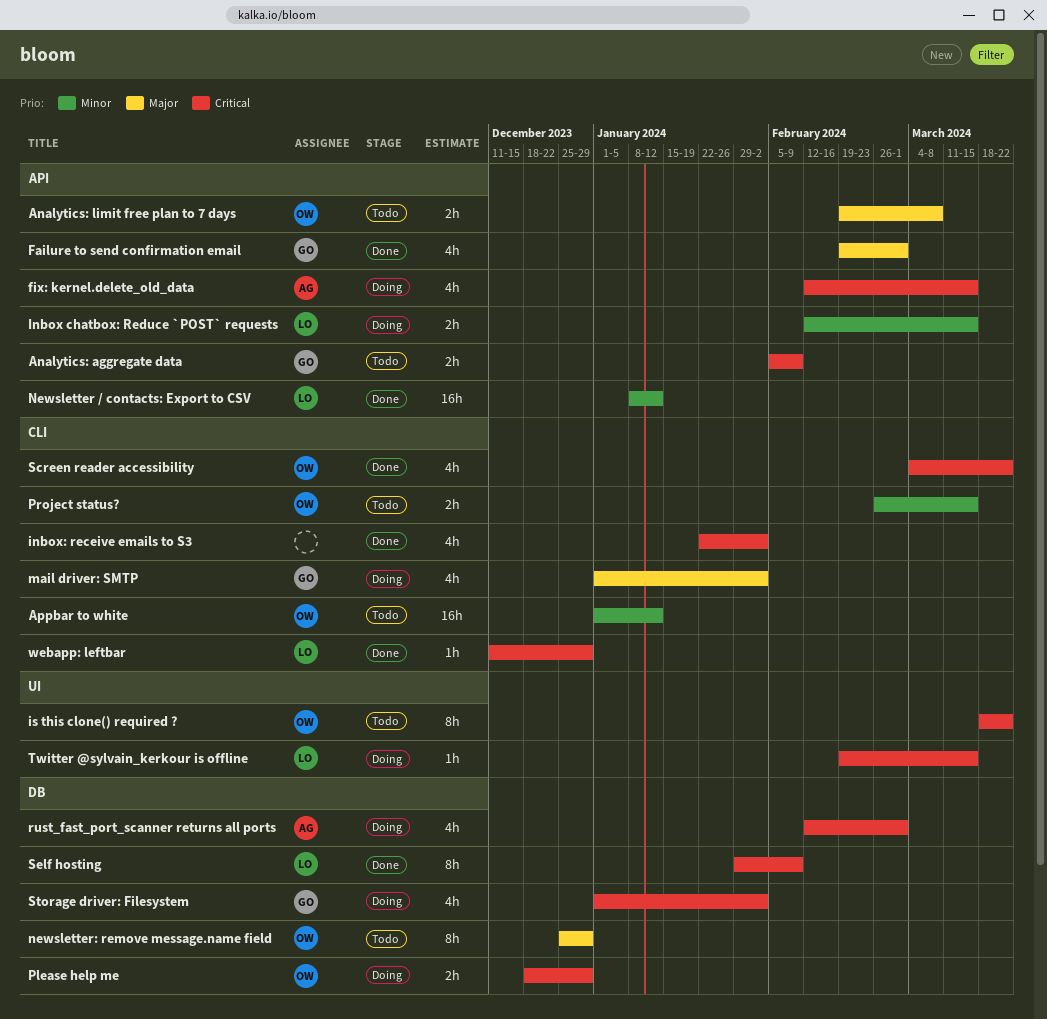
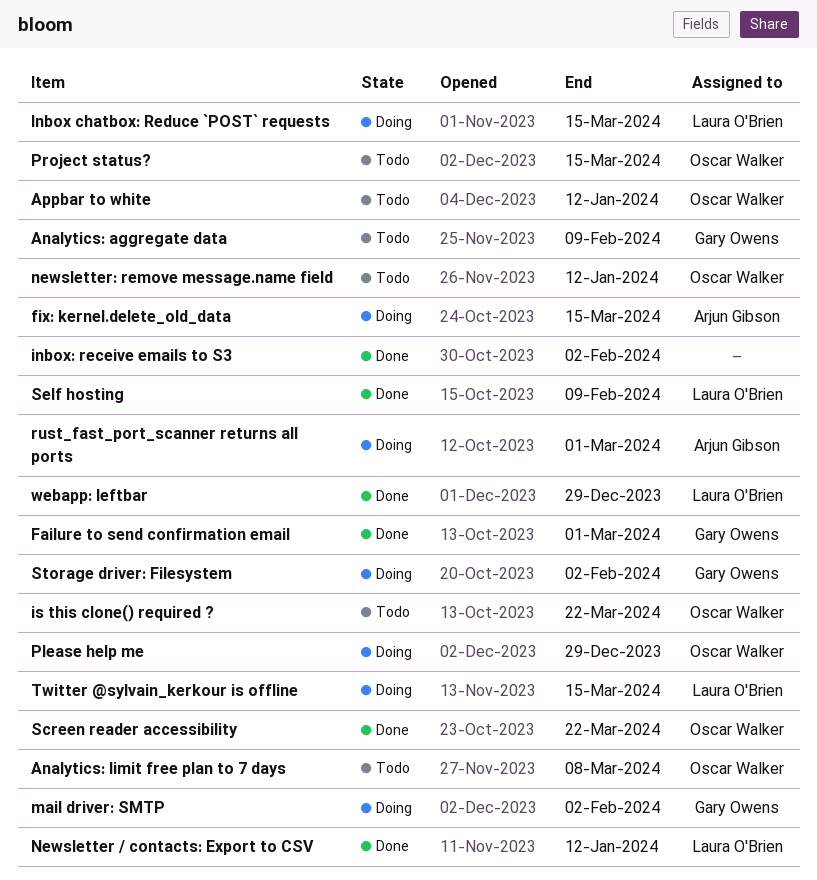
newsletter: remove message.name field, due: Dec 29 -> Jan 12

